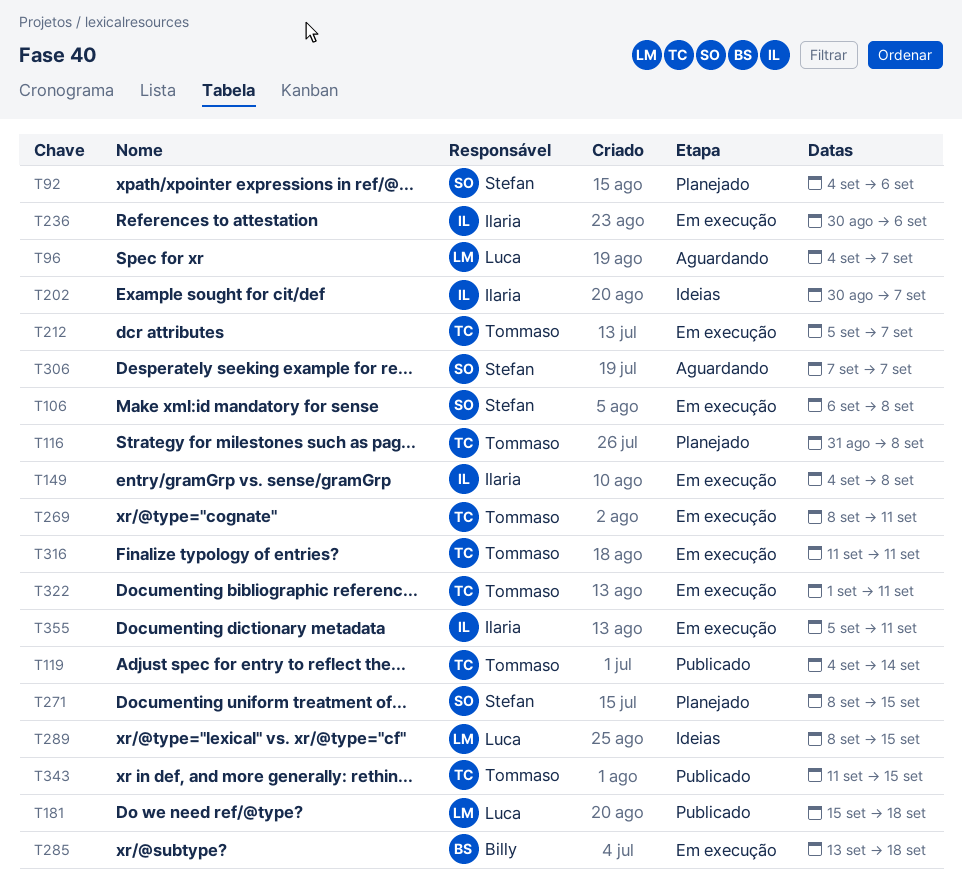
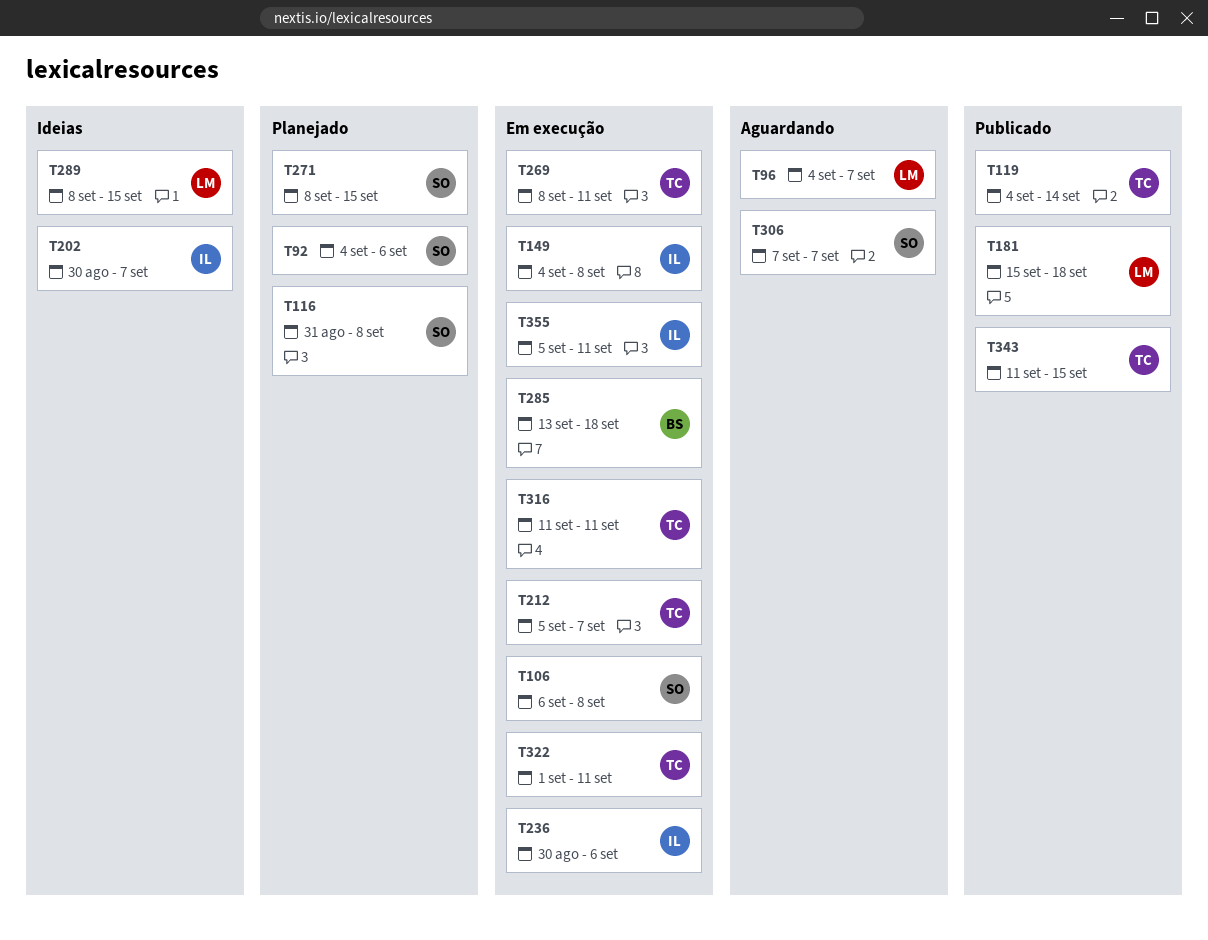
T116, owner: Tommaso -> Stefan

